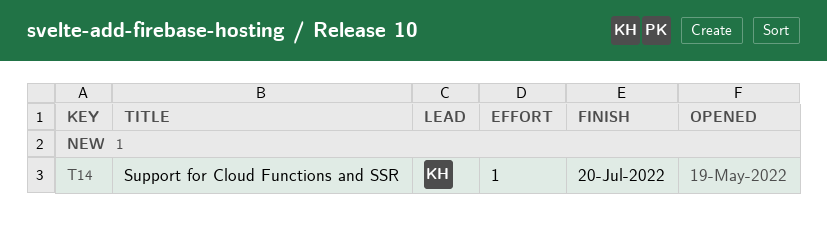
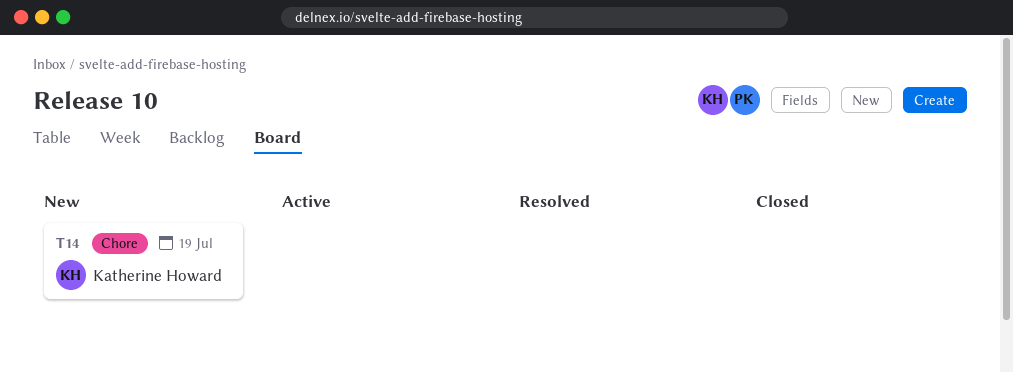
T14, due: Jul 20 -> Jul 19

